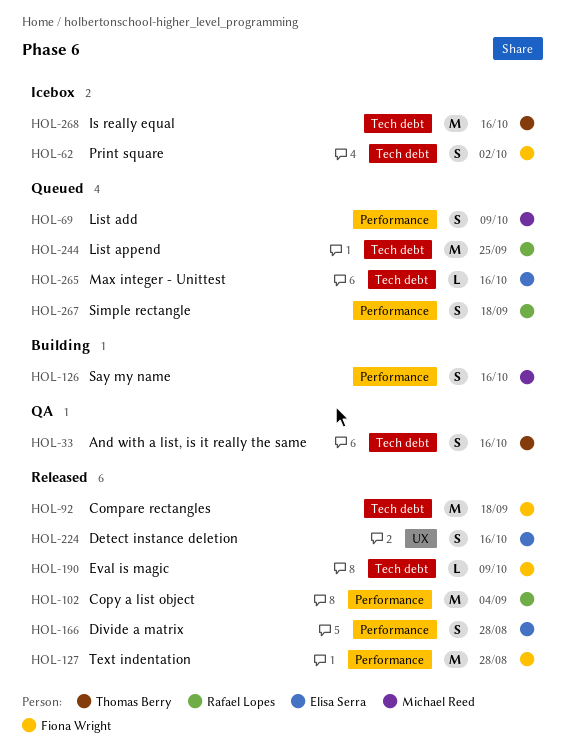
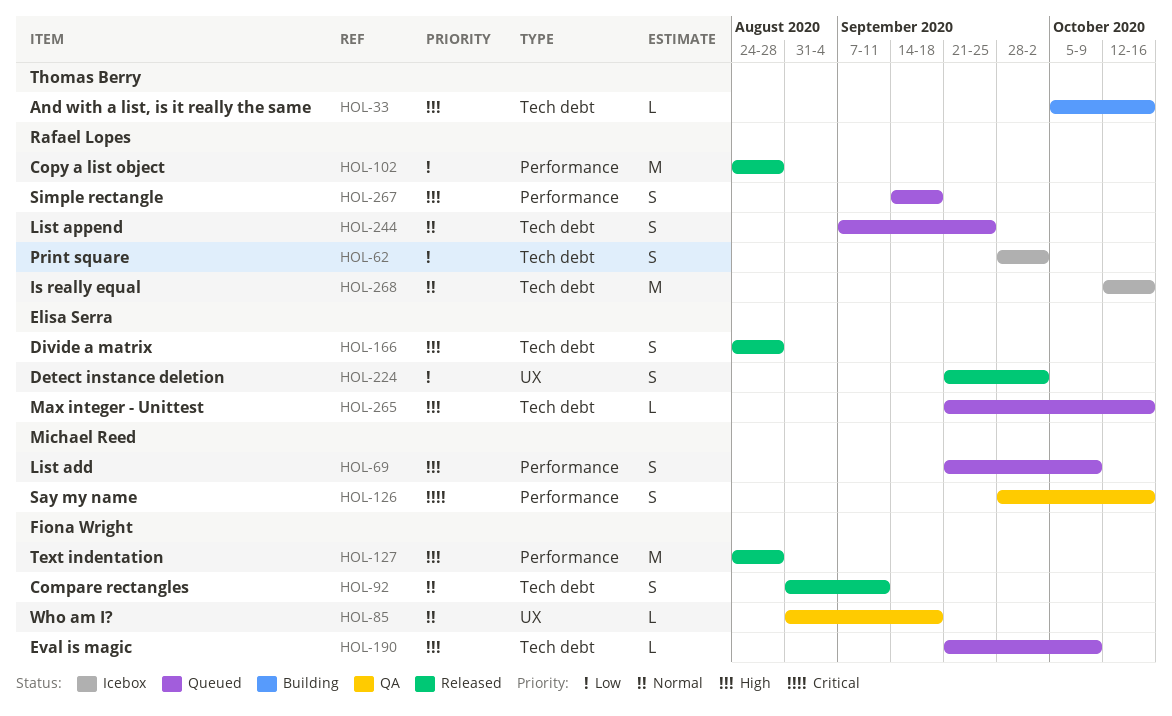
HOL-33, status: QA -> Building
HOL-33, estimate: S -> L
HOL-62, owner: Fiona Wright -> Rafael Lopes
HOL-85: none -> present
HOL-92, estimate: M -> S
HOL-92, due: Sep 18 -> Sep 11
HOL-102, due: Sep 4 -> Aug 28
HOL-126, status: Building -> QA
HOL-166, label: Performance -> Tech debt
HOL-190, status: Released -> Queued
HOL-224, due: Oct 16 -> Oct 2
HOL-244, estimate: M -> S
HOL-268, owner: Thomas Berry -> Rafael Lopes

